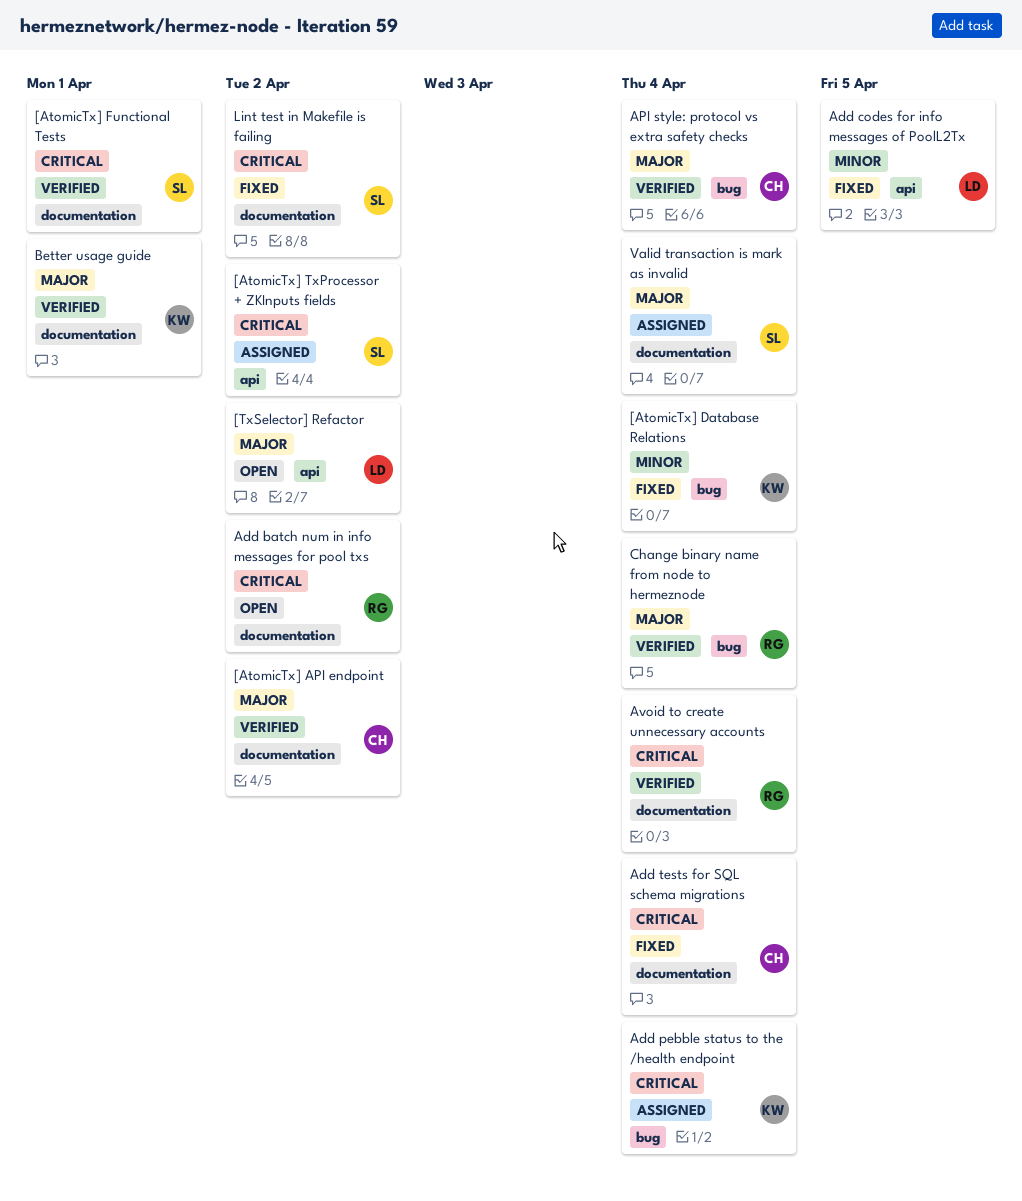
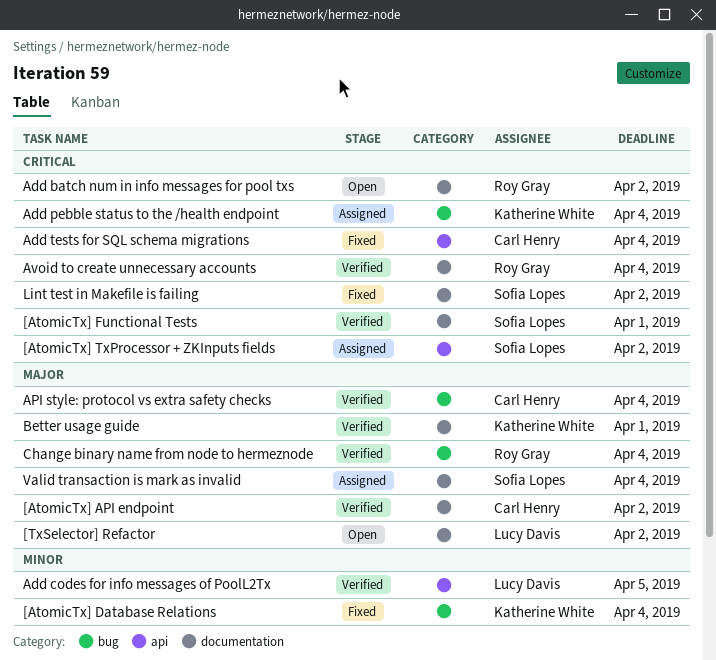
[TxSelector] Refactor, label: api -> documentation
Add codes for info messages of PoolL2Tx, status: Fixed -> Verified
Add tests for SQL schema migrations, label: documentation -> api

